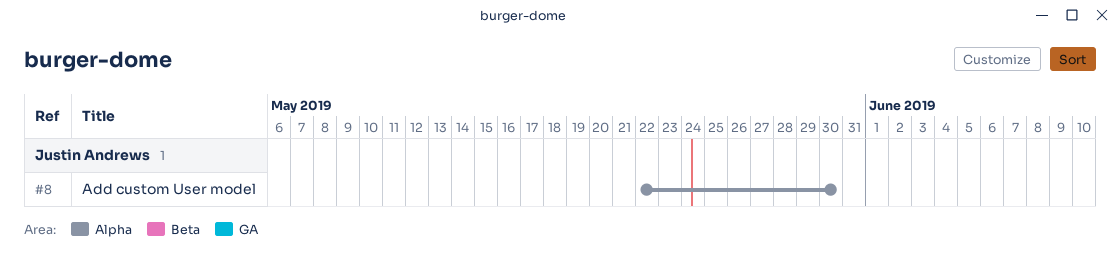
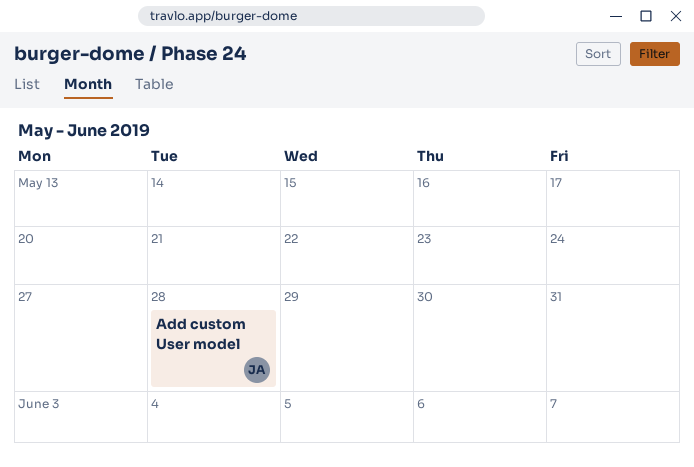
Add custom User model, due: May 30 -> May 28

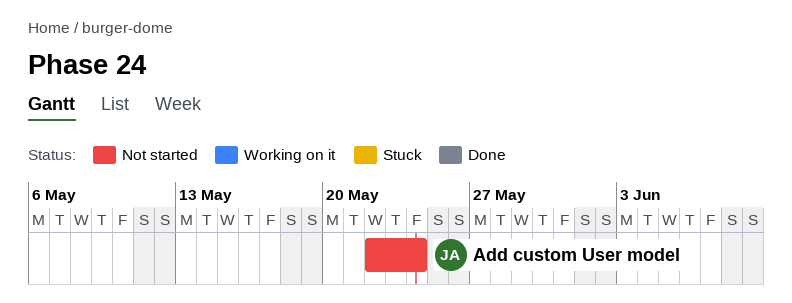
Add custom User model, due: May 28 -> May 24

